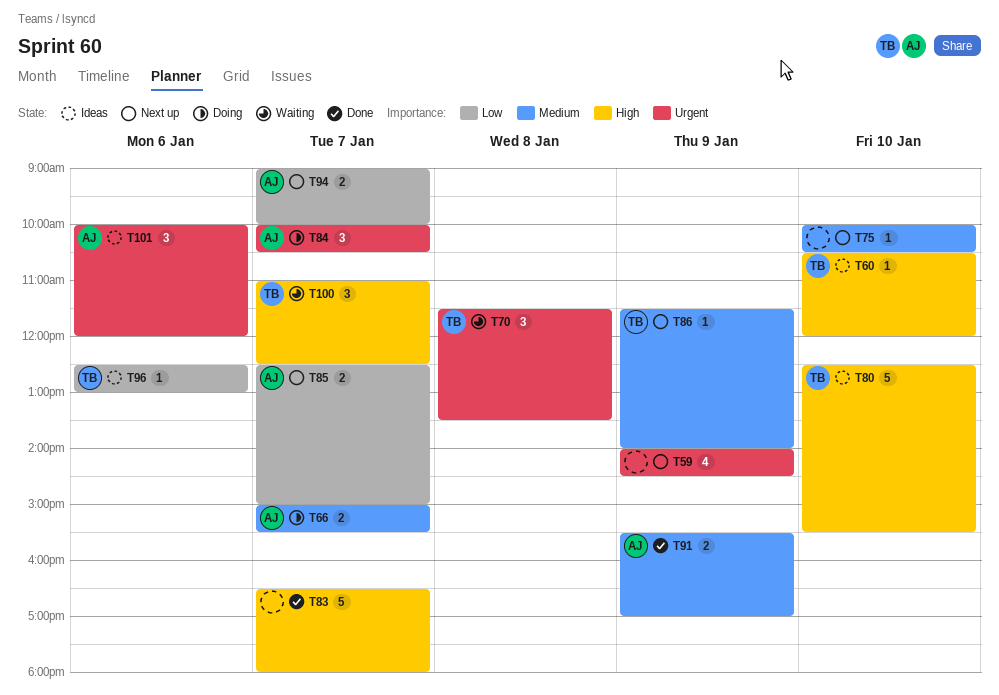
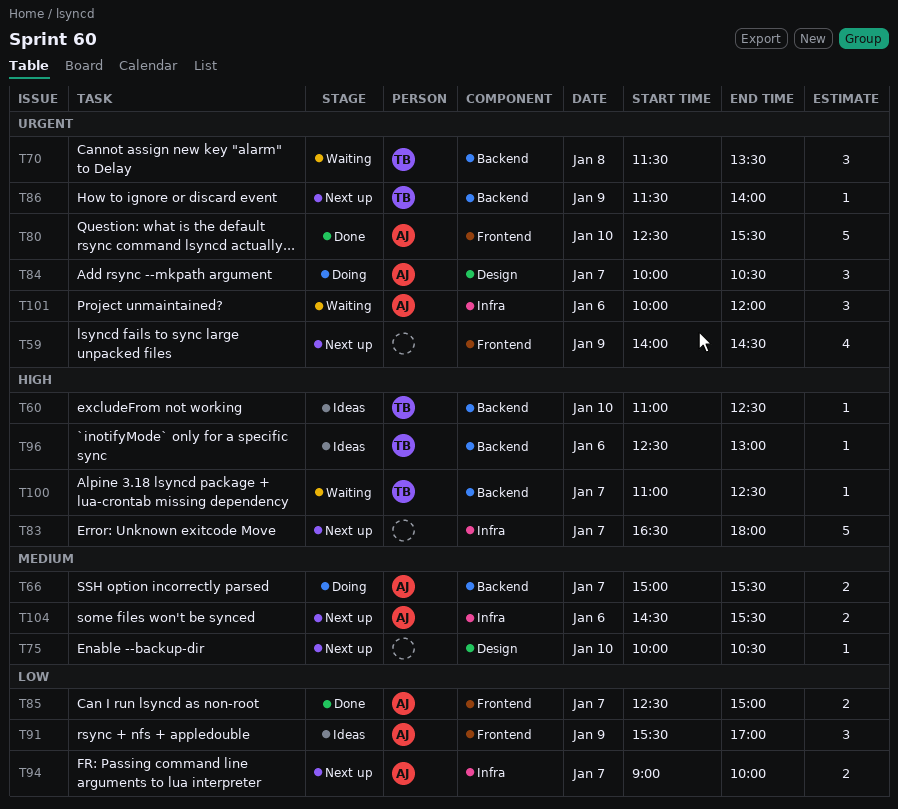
T60, begins: 10:30 -> 11:00
T60, ends: 12:00 -> 12:30
T80, status: Ideas -> Done
T80, owner: TB -> AJ
T80, priority: High -> Urgent
T83, status: Done -> Next up
T85, status: Next up -> Done
T86, priority: Medium -> Urgent
T91, status: Done -> Ideas
T91, priority: Medium -> Low
T91, estimate: 2 -> 3
T96, priority: Low -> High
T100, estimate: 3 -> 1
T101, status: Ideas -> Waiting
T104: none -> present

